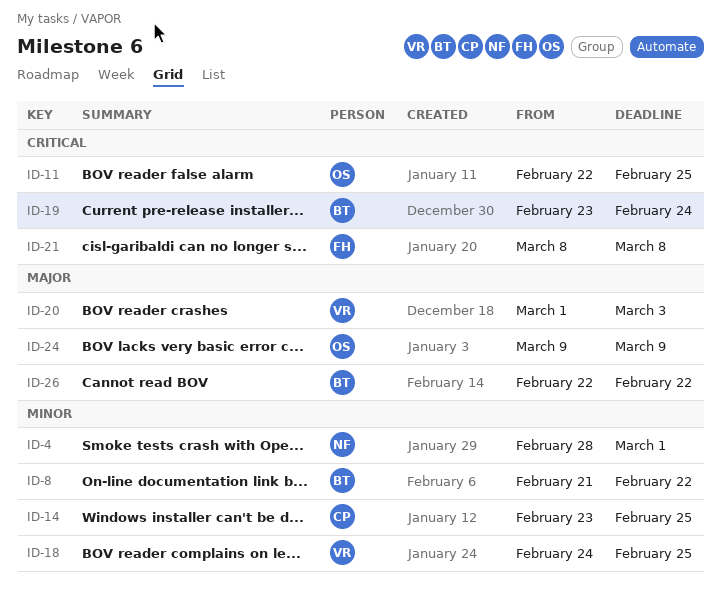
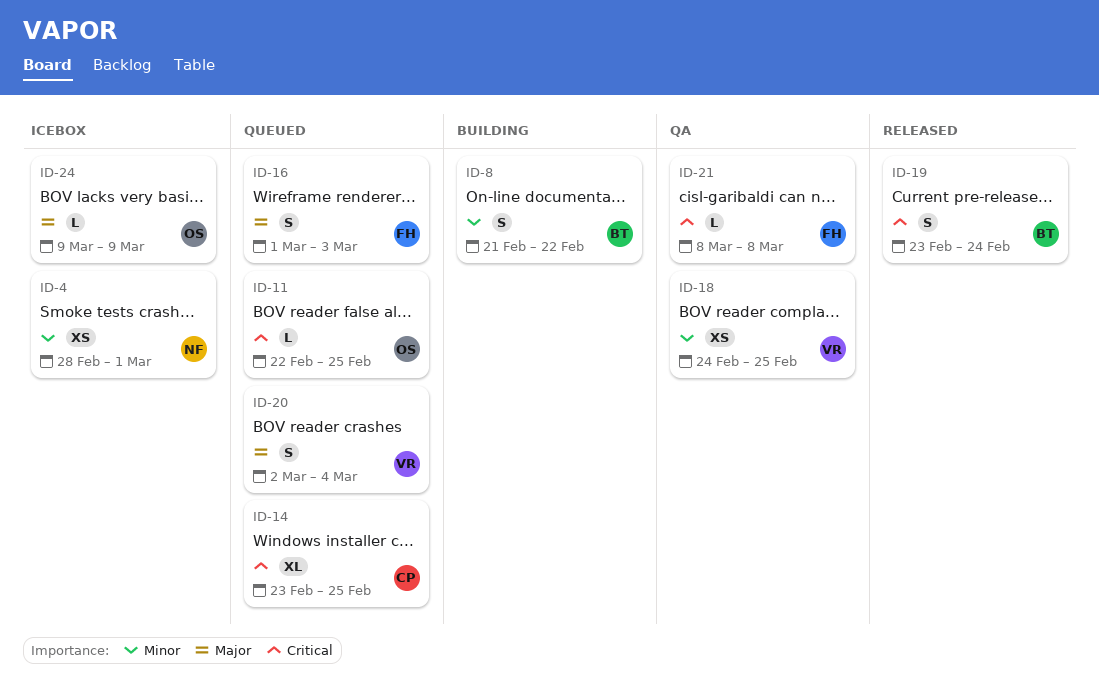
ID-14, priority: Minor -> Critical
ID-16: none -> present
ID-20, start: Mar 1 -> Mar 2
ID-20, due: Mar 3 -> Mar 4
ID-26: present -> none

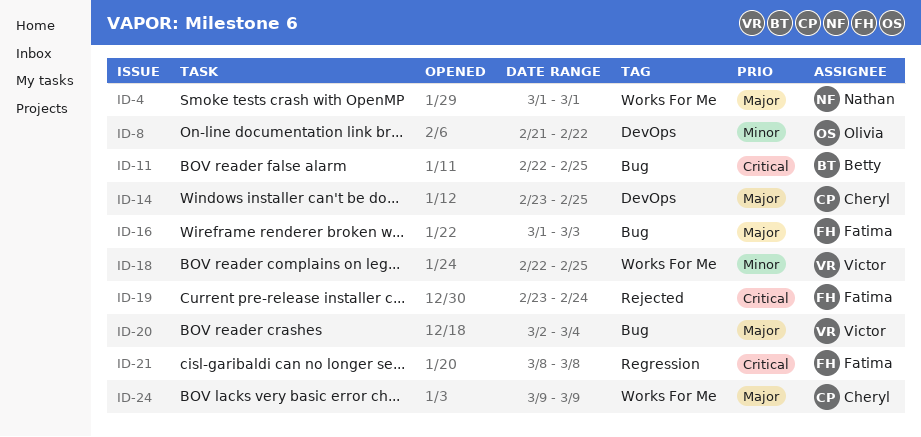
ID-4, priority: Minor -> Major
ID-4, start: Feb 28 -> Mar 1
ID-8, owner: Betty -> Olivia
ID-11, owner: Olivia -> Betty
ID-14, priority: Critical -> Major
ID-18, start: Feb 24 -> Feb 22
ID-19, owner: Betty -> Fatima
ID-24, owner: Olivia -> Cheryl

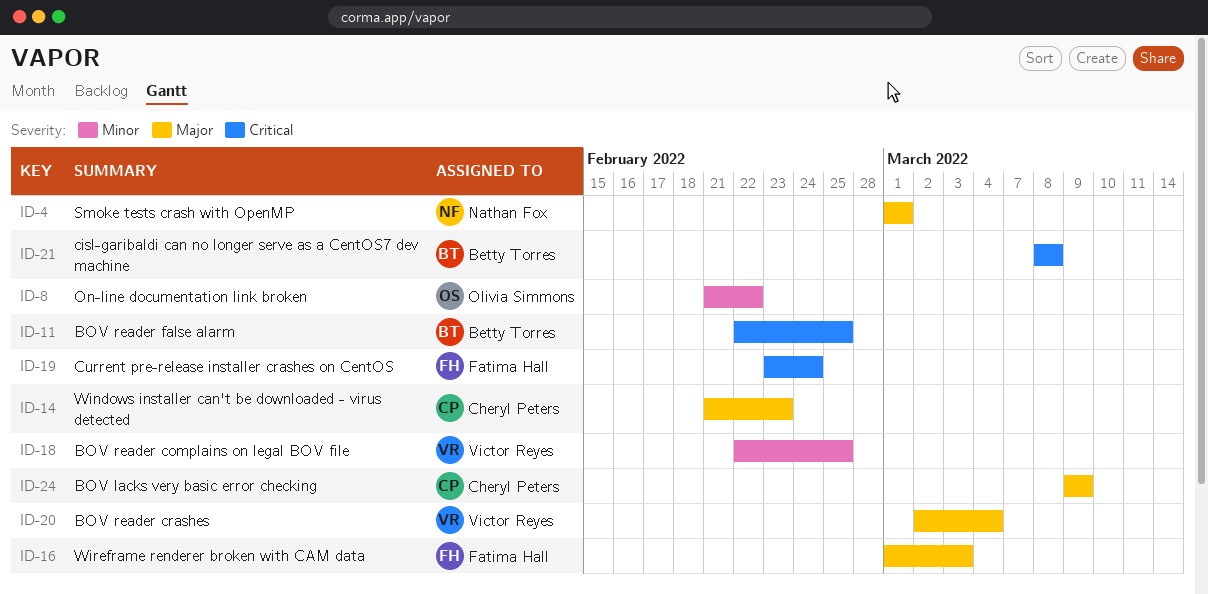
ID-14, start: Feb 23 -> Feb 21
ID-14, due: Feb 25 -> Feb 23
ID-21, owner: Fatima Hall -> Betty Torres

